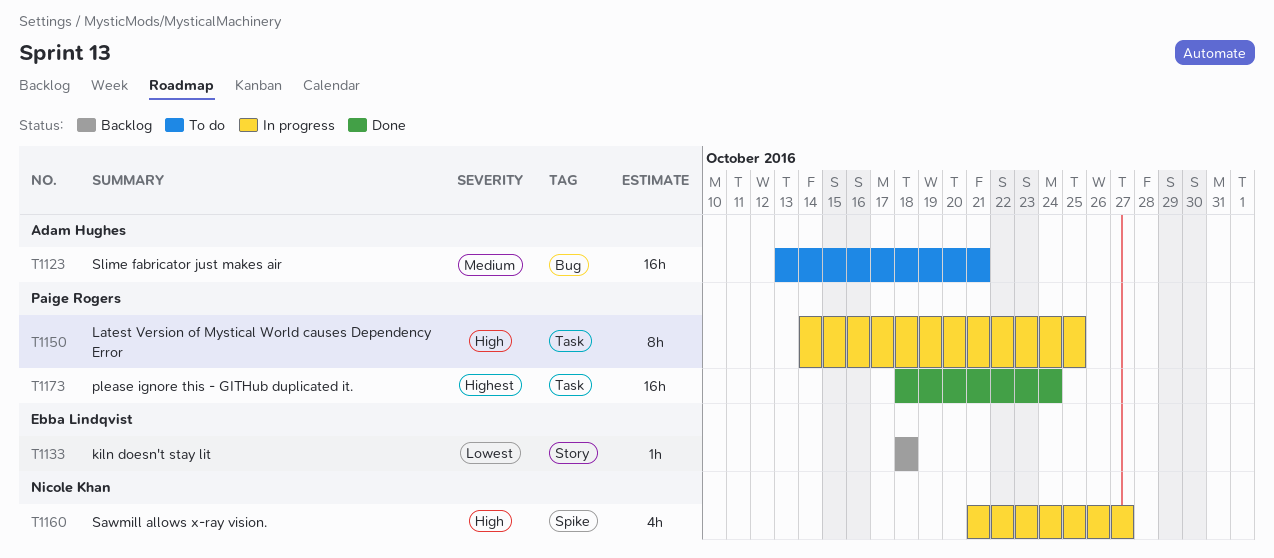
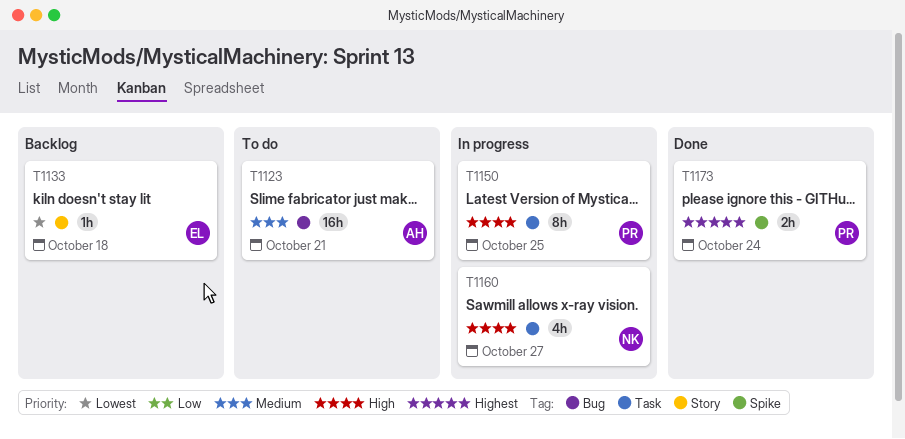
T1160, label: Spike -> Task
T1173, label: Task -> Spike
T1173, estimate: 16h -> 2h

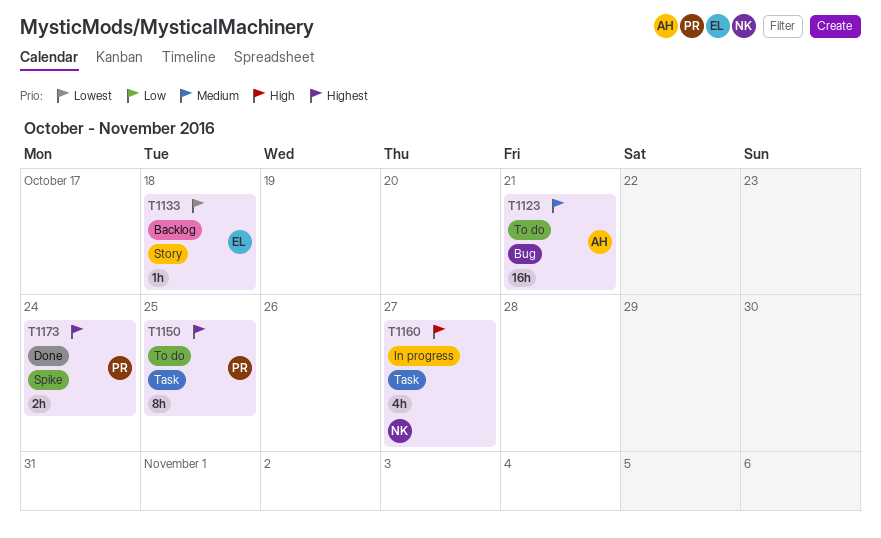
T1150, status: In progress -> To do
T1150, priority: High -> Highest

